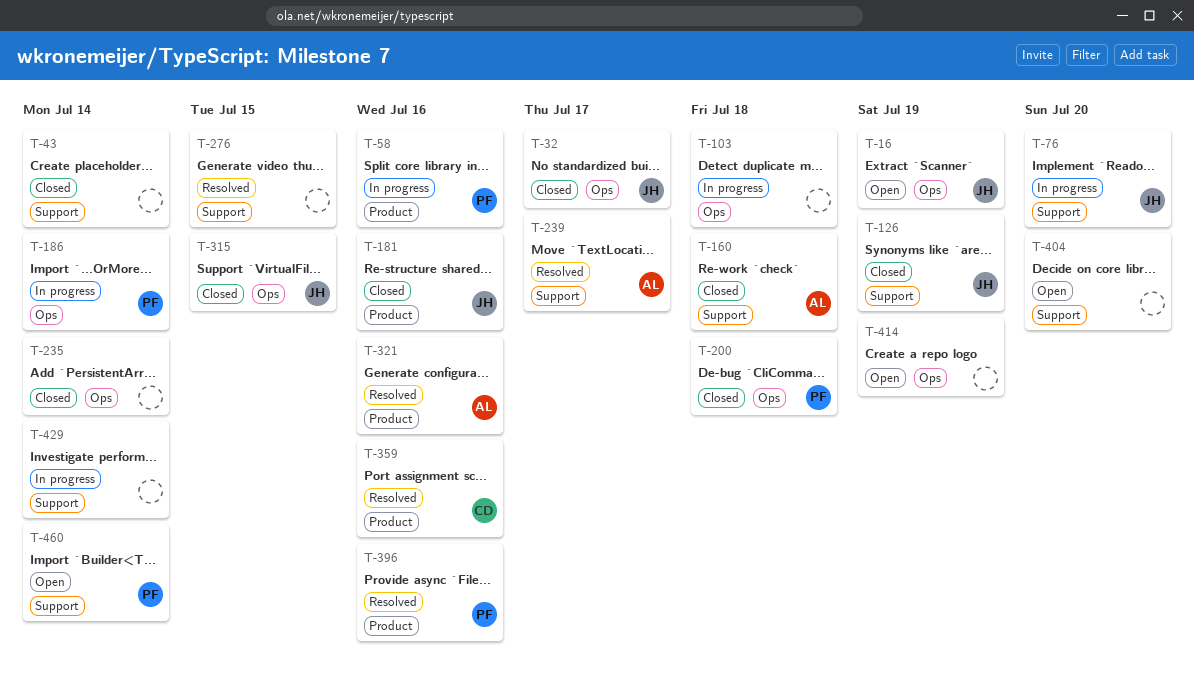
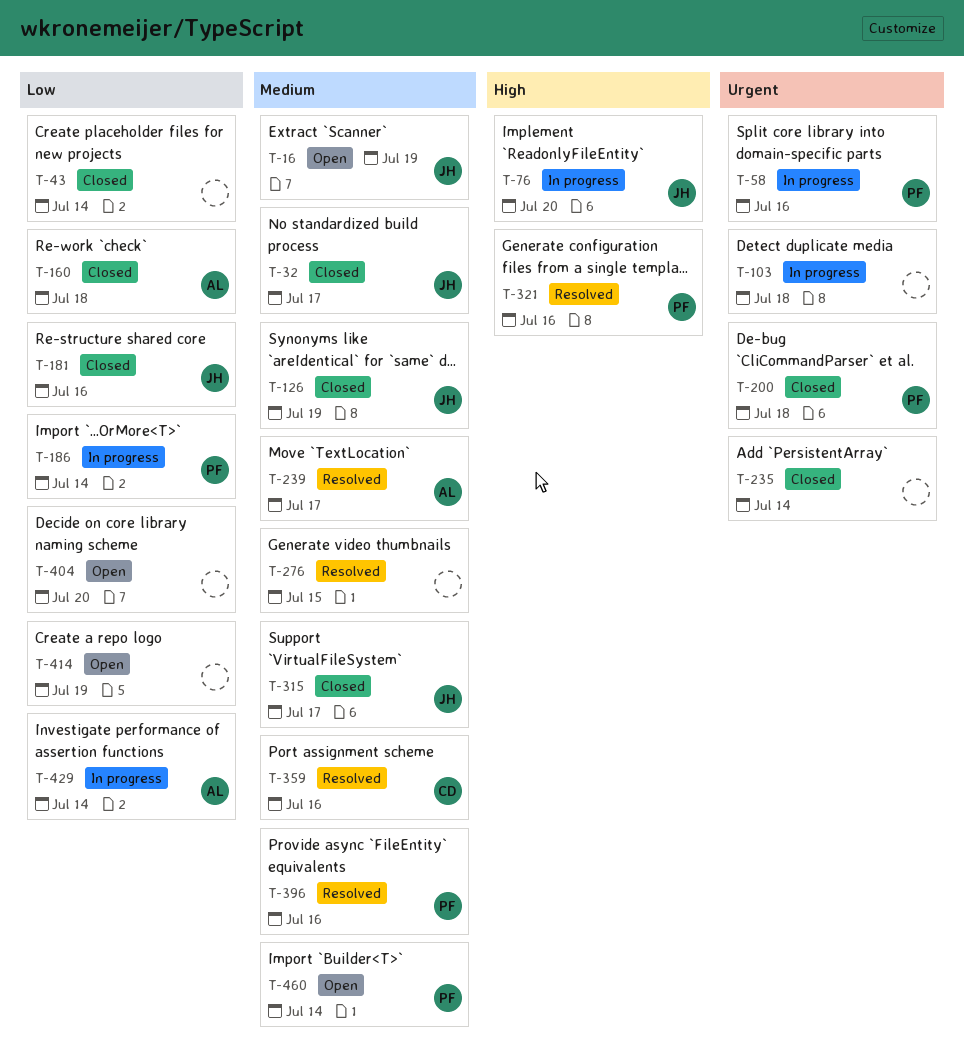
T-315, due: Jul 15 -> Jul 17
T-321, owner: AL -> PF
T-429, owner: none -> AL

